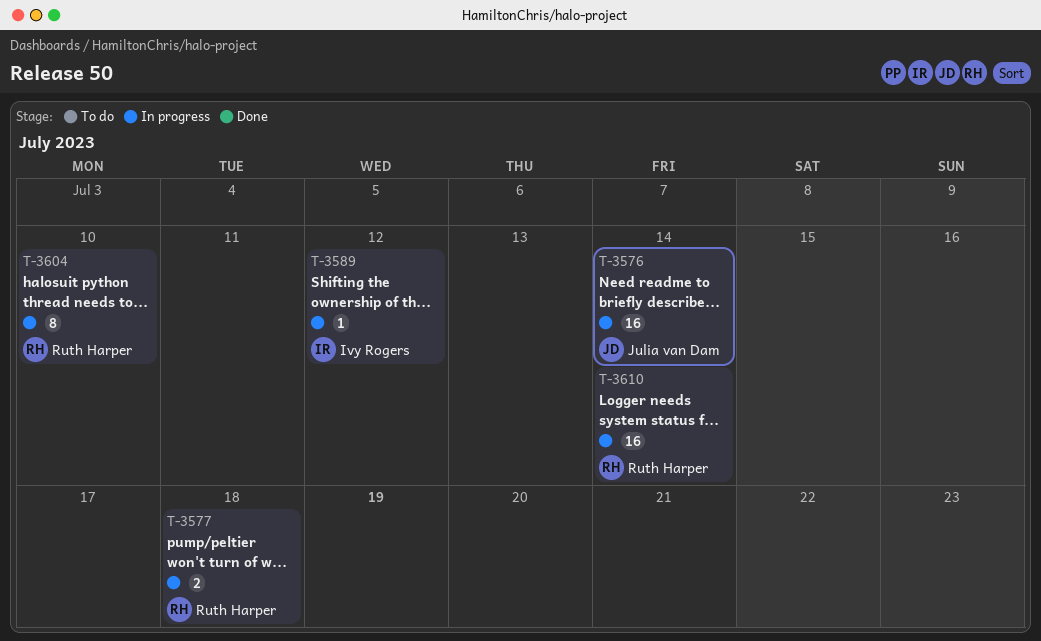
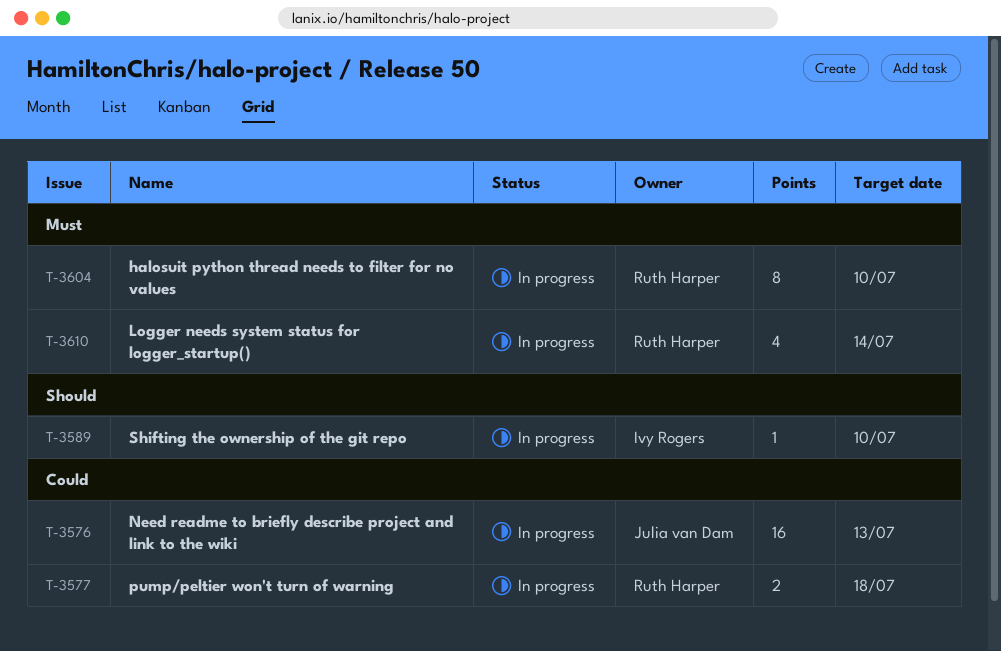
T-3576, due: Jul 14 -> Jul 13
T-3589, due: Jul 12 -> Jul 10
T-3610, estimate: 16 -> 4

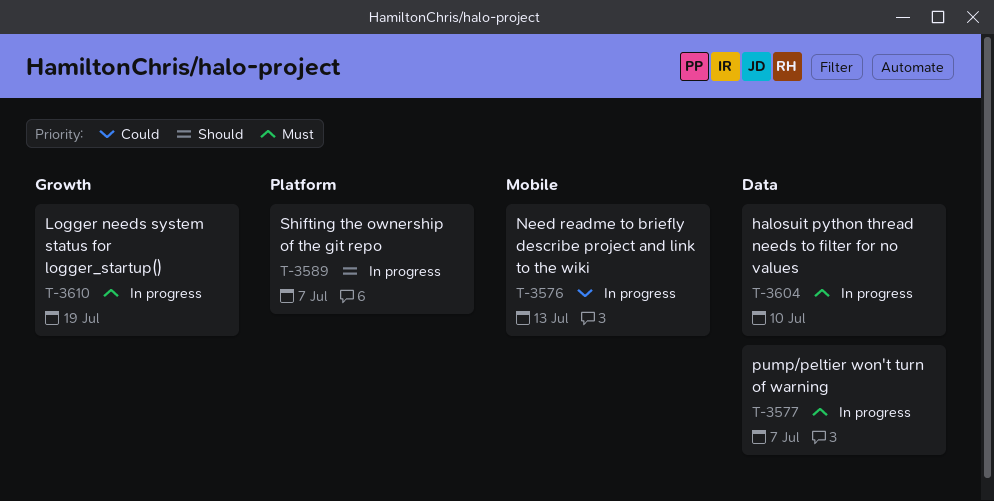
T-3577, priority: Could -> Must
T-3577, due: Jul 18 -> Jul 7
T-3589, due: Jul 10 -> Jul 7
T-3610, due: Jul 14 -> Jul 19

